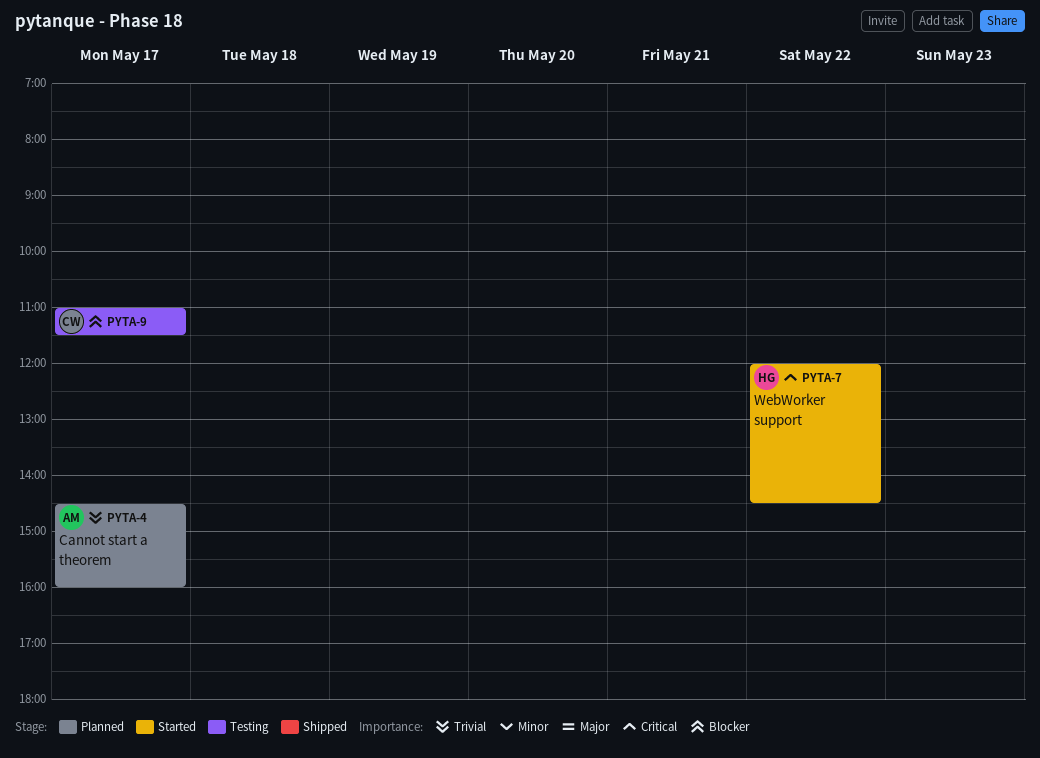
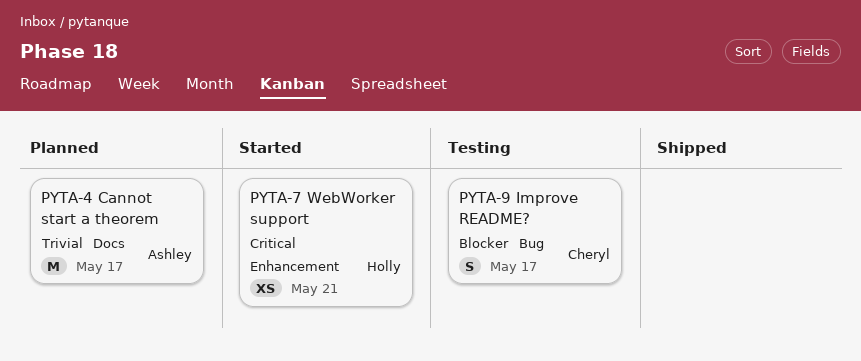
PYTA-7, day: May 22 -> May 21

